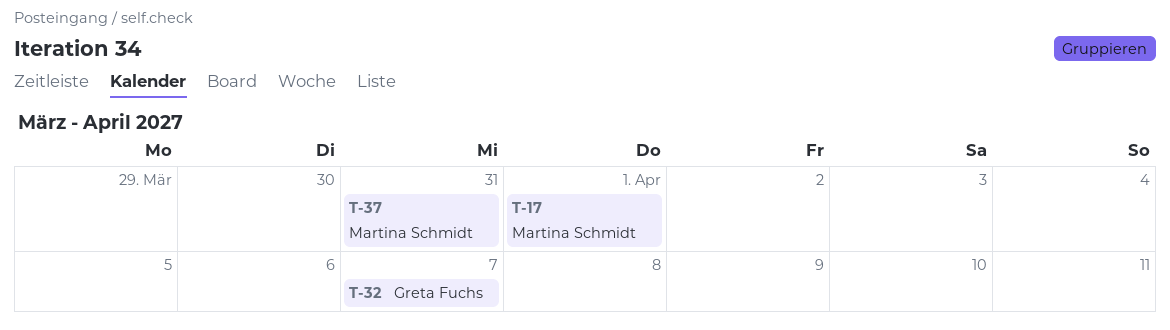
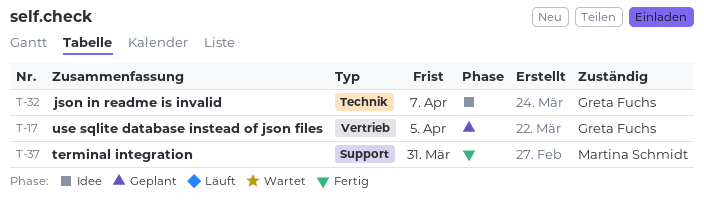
T-17, owner: Martina Schmidt -> Greta Fuchs
T-17, due: Apr 1 -> Apr 5

